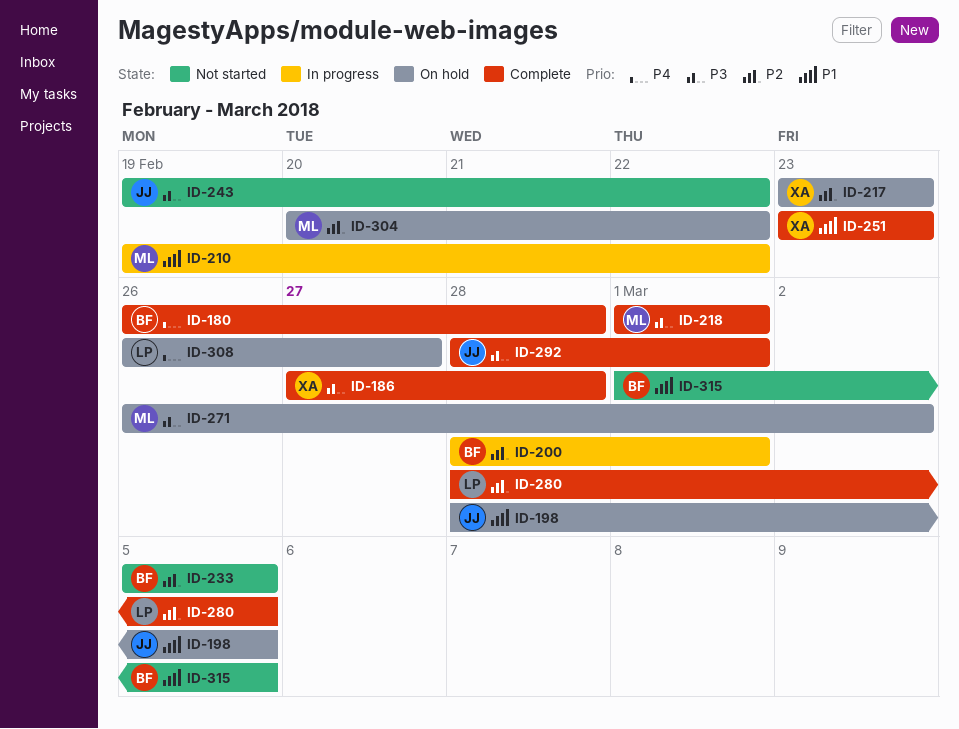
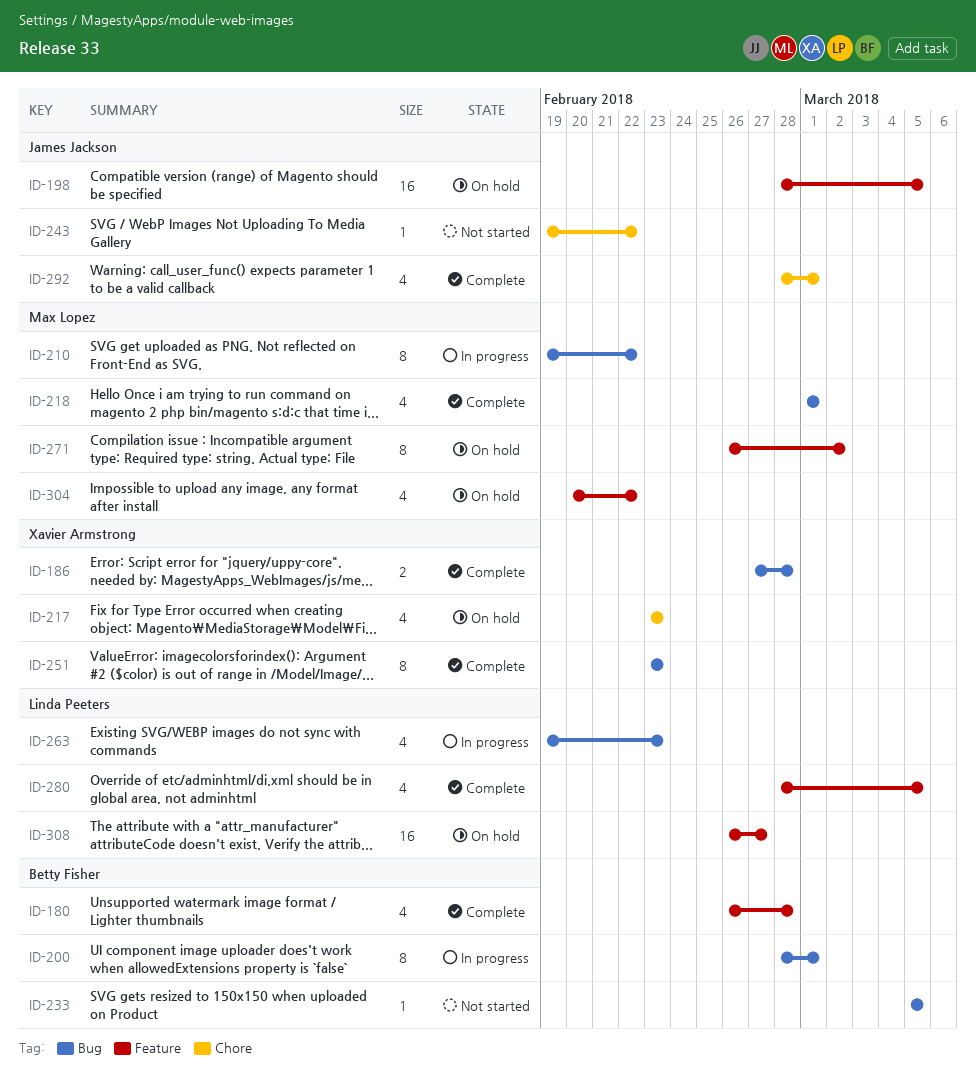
ID-263: none -> present
ID-315: present -> none

